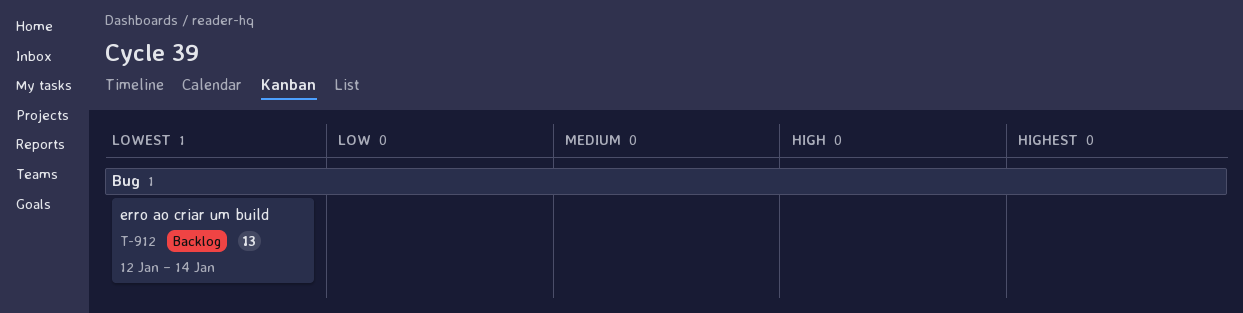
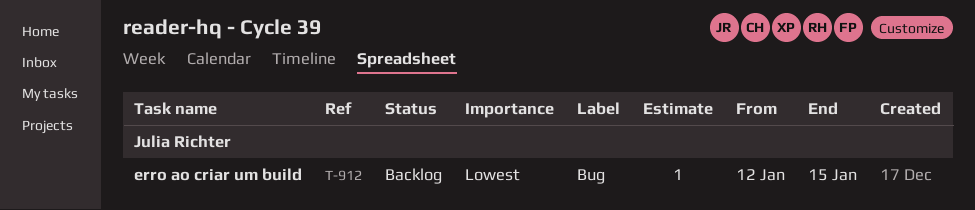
T-912, estimate: 13 -> 1
T-912, due: Jan 14 -> Jan 15

